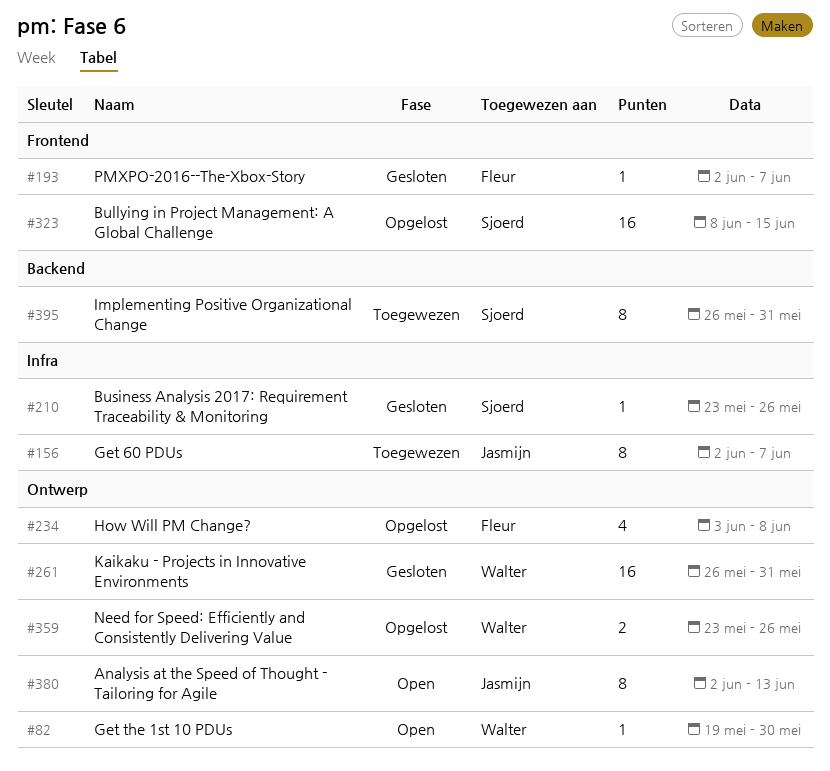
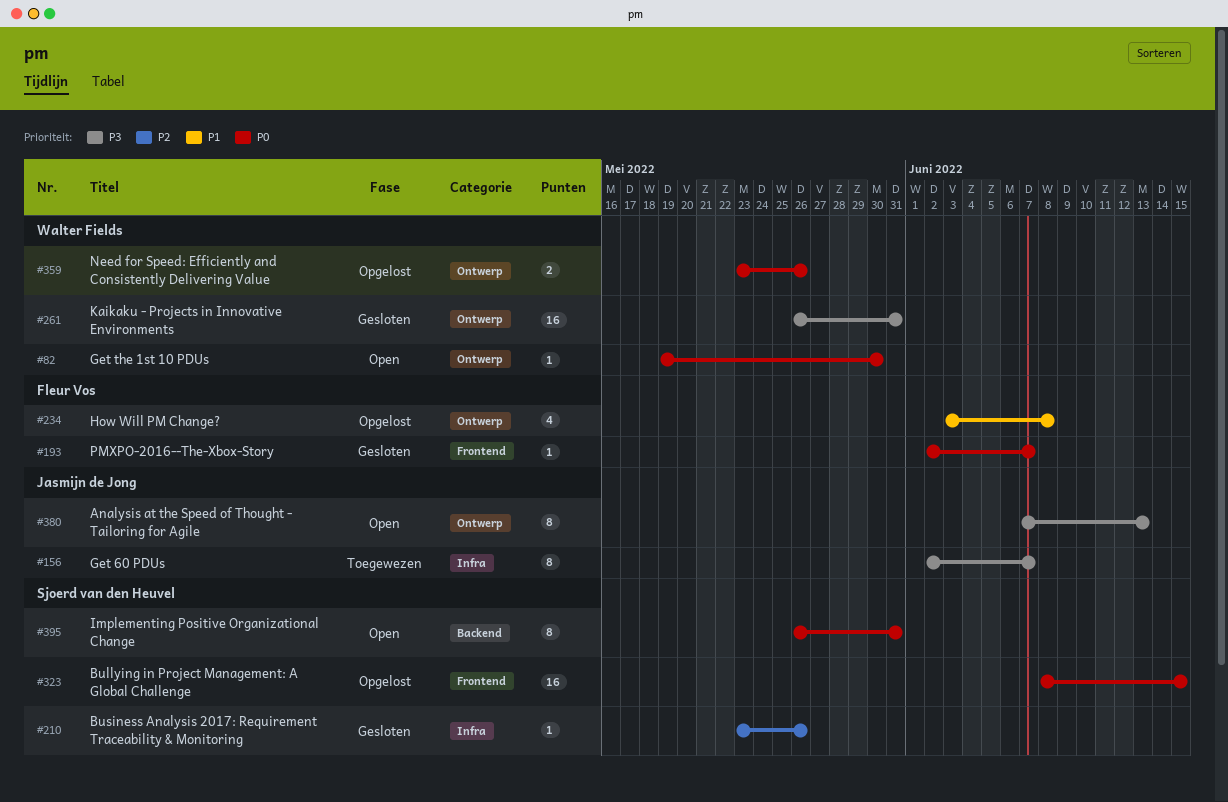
#380, start: Jun 2 -> Jun 7
#395, status: Toegewezen -> Open

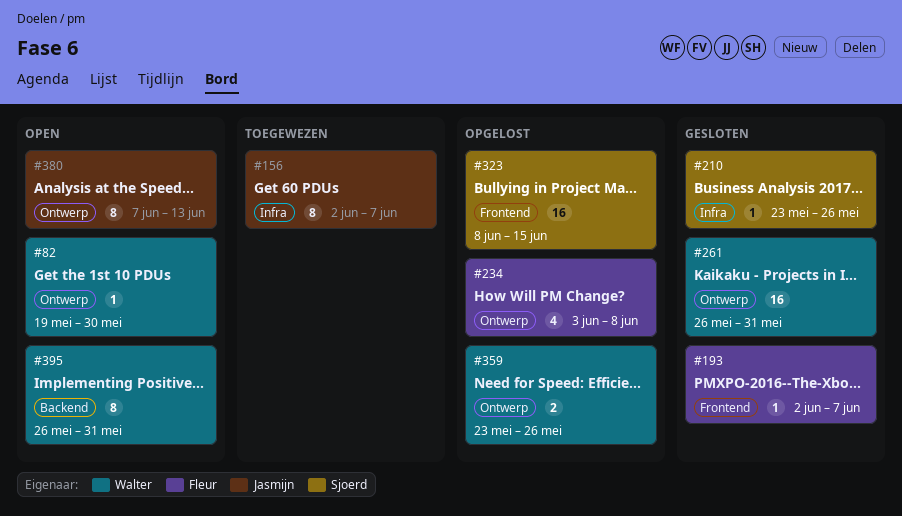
#395, owner: Sjoerd van den Heuvel -> Walter Fields

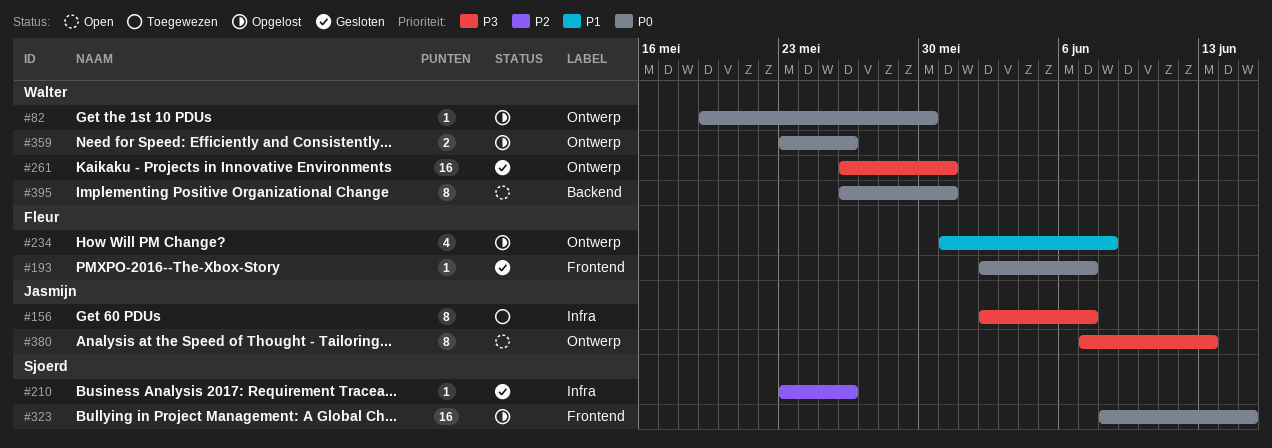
#82, status: Open -> Opgelost
#234, start: Jun 3 -> May 31

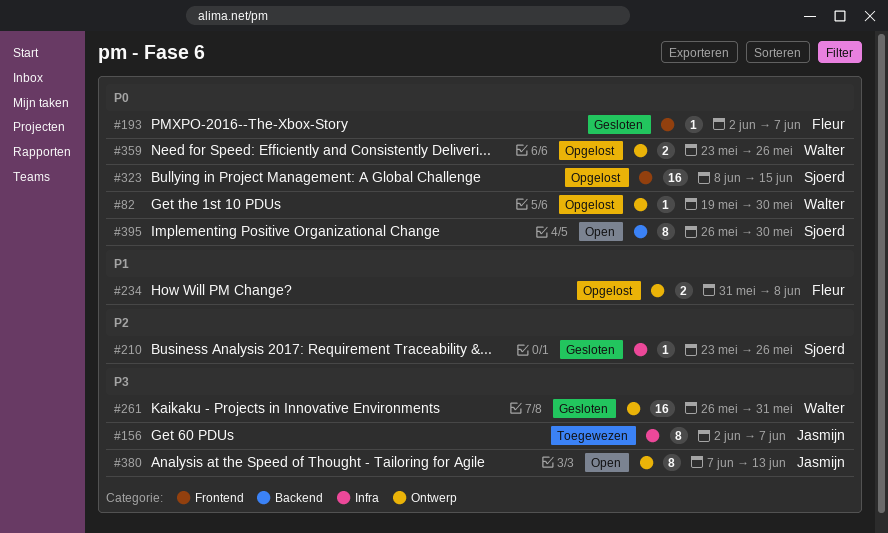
#234, estimate: 4 -> 2
#395, owner: Walter -> Sjoerd
#395, due: May 31 -> May 30

